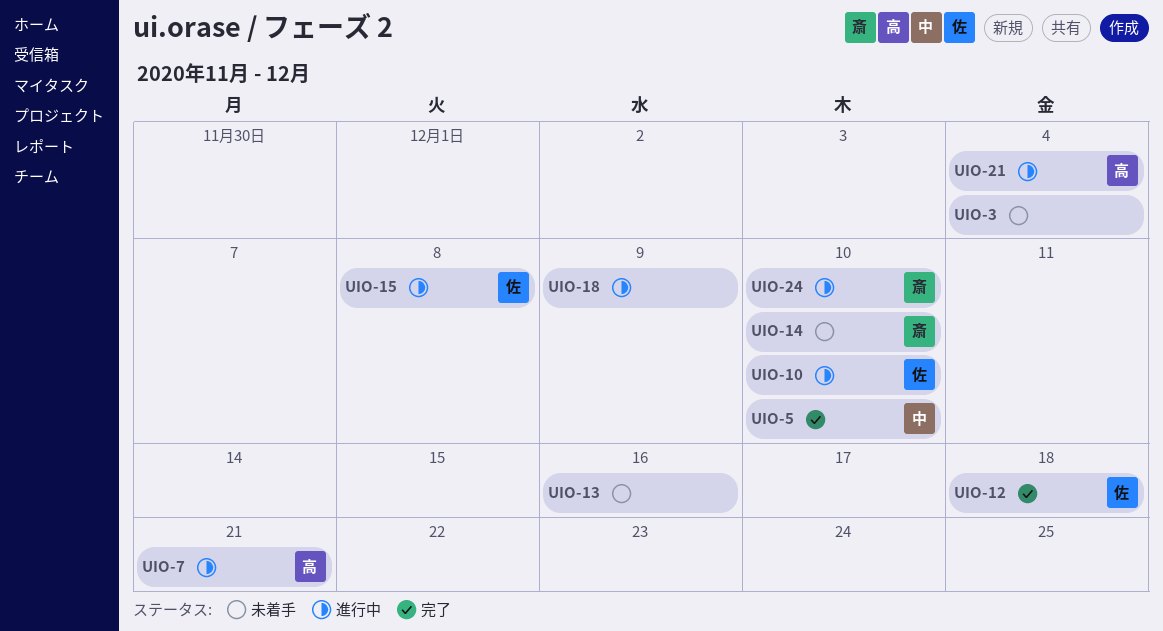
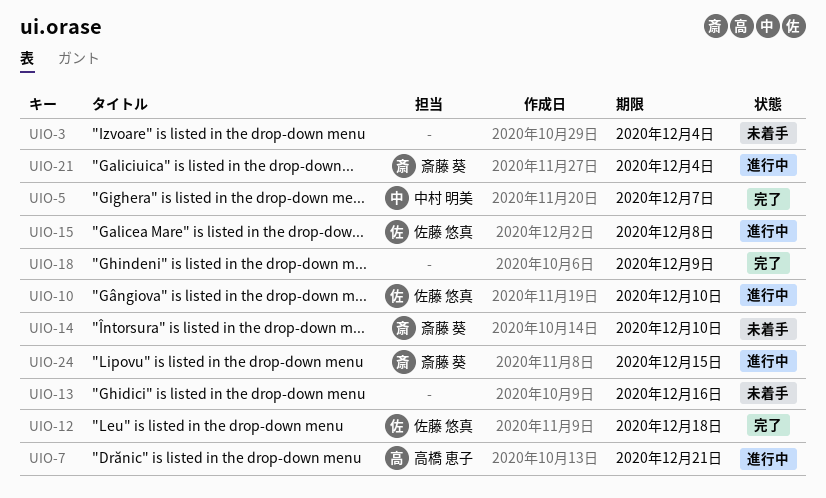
UIO-5, due: Dec 10 -> Dec 7
UIO-18, status: 進行中 -> 完了
UIO-21, owner: 高橋 恵子 -> 斎藤 葵
UIO-24, due: Dec 10 -> Dec 15

